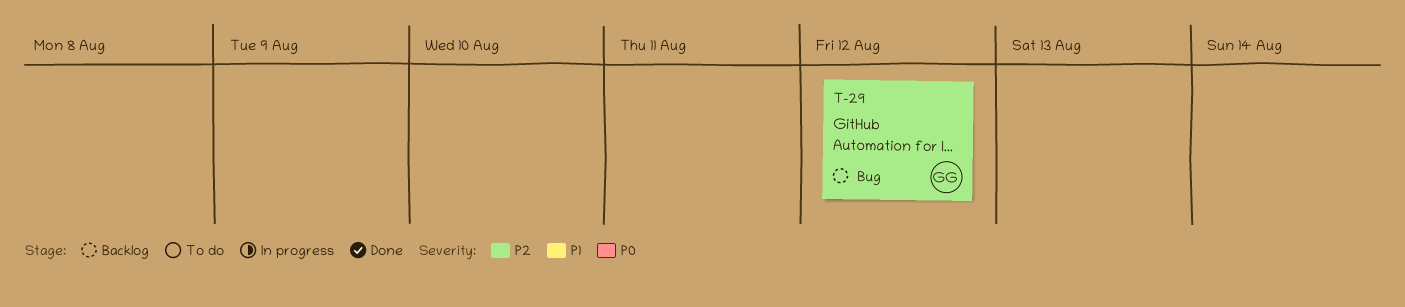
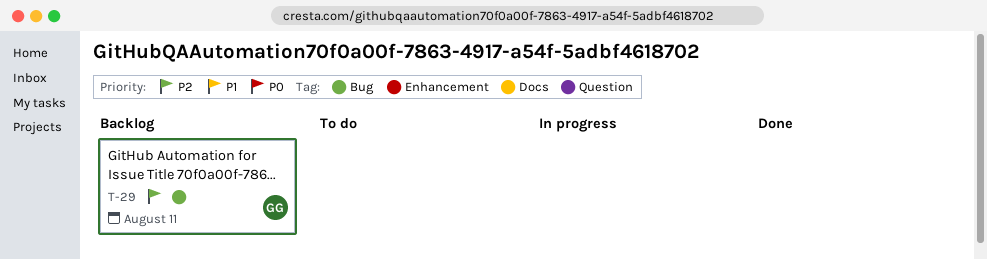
T-29, due: Aug 12 -> Aug 11

